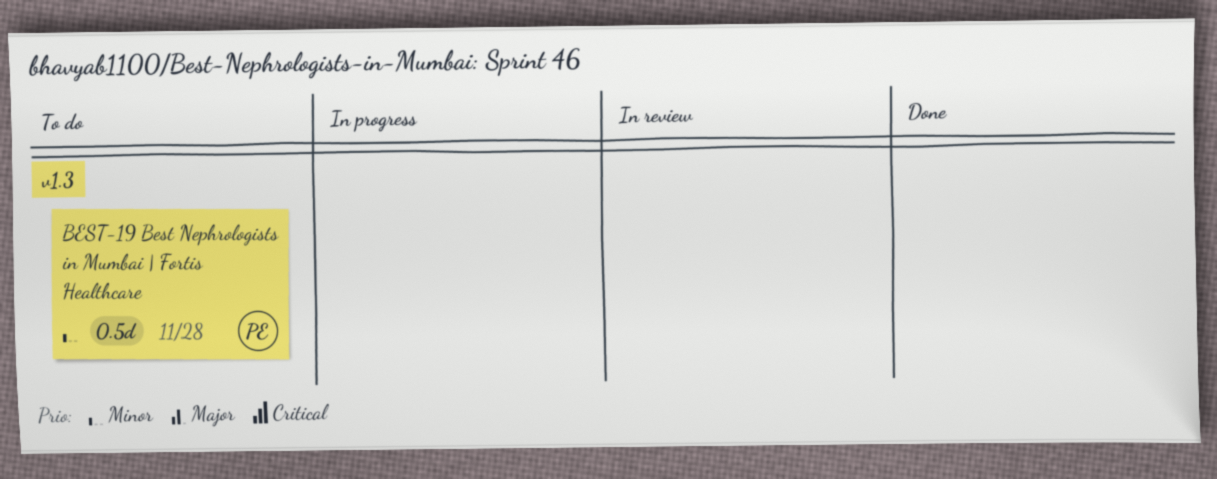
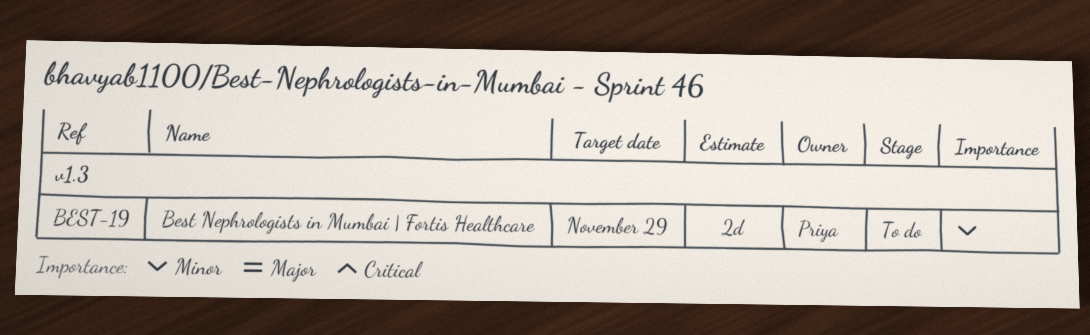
BEST-19, estimate: 0.5d -> 2d
BEST-19, due: Nov 28 -> Nov 29

